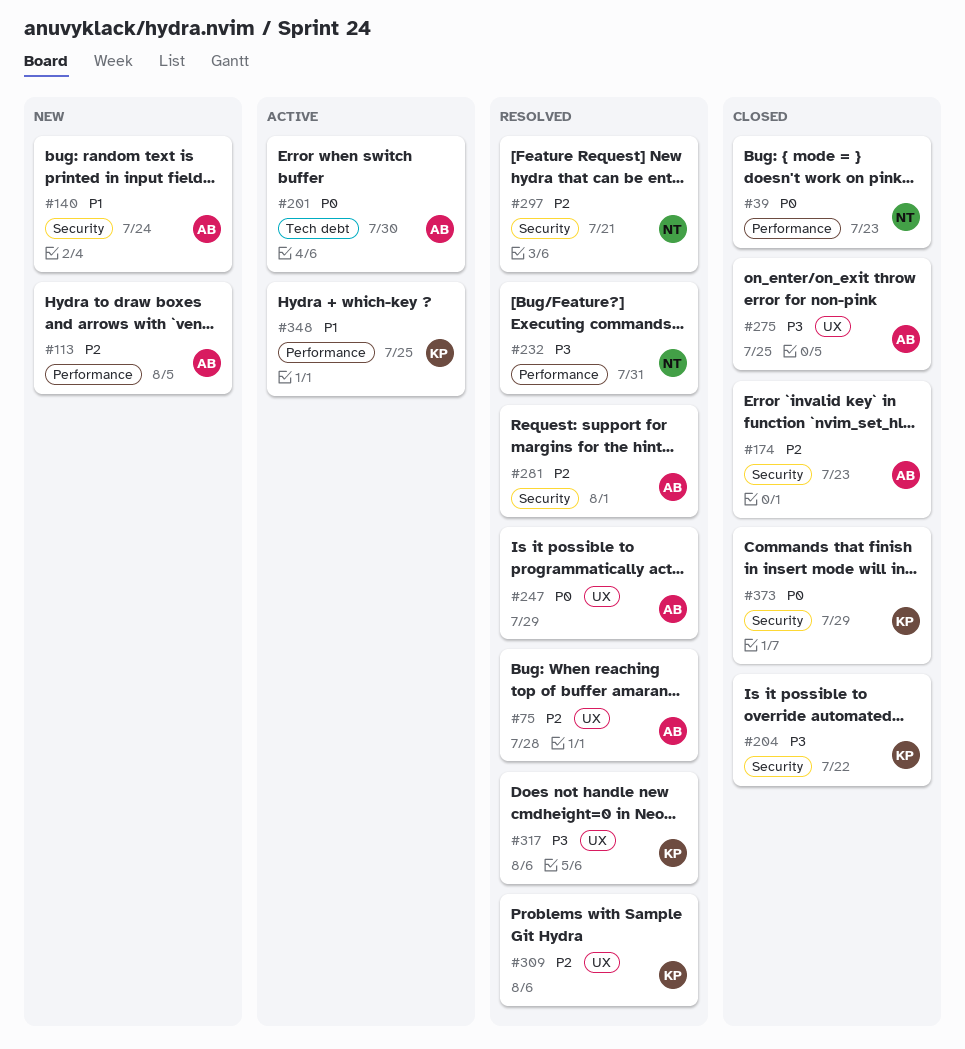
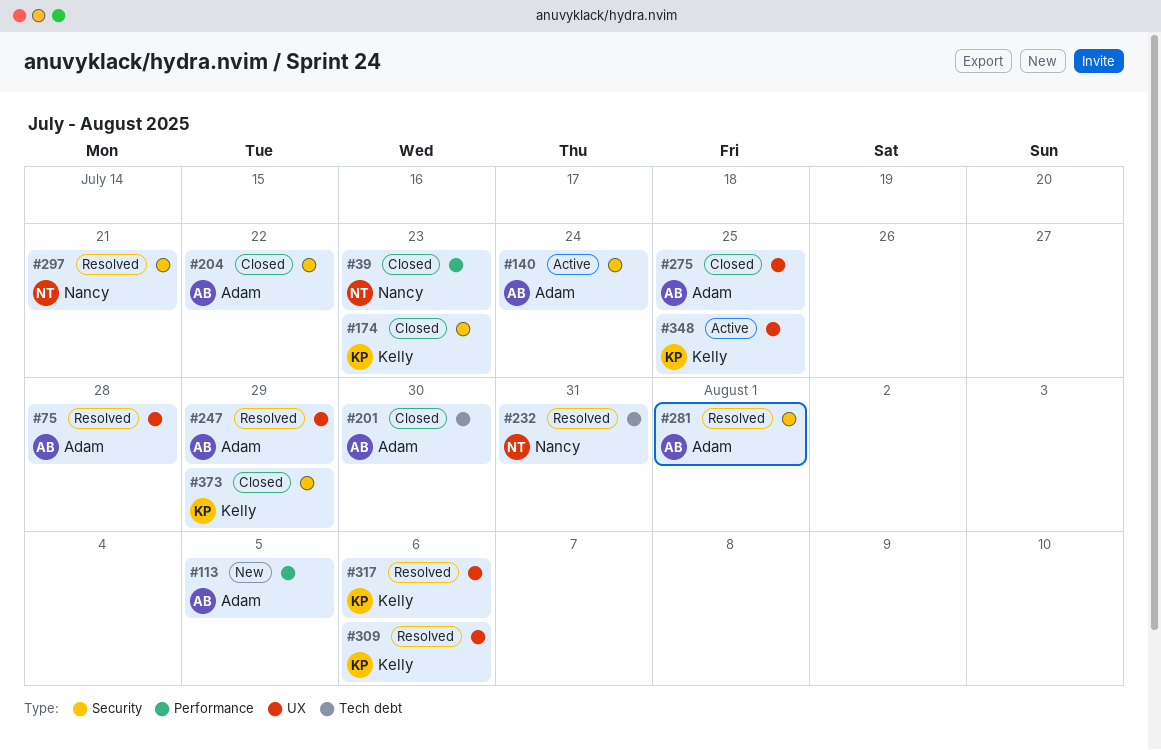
#140, status: New -> Active
#174, owner: Adam -> Kelly
#201, status: Active -> Closed
#204, owner: Kelly -> Adam
#232, label: Performance -> Tech debt
#348, label: Performance -> UX

